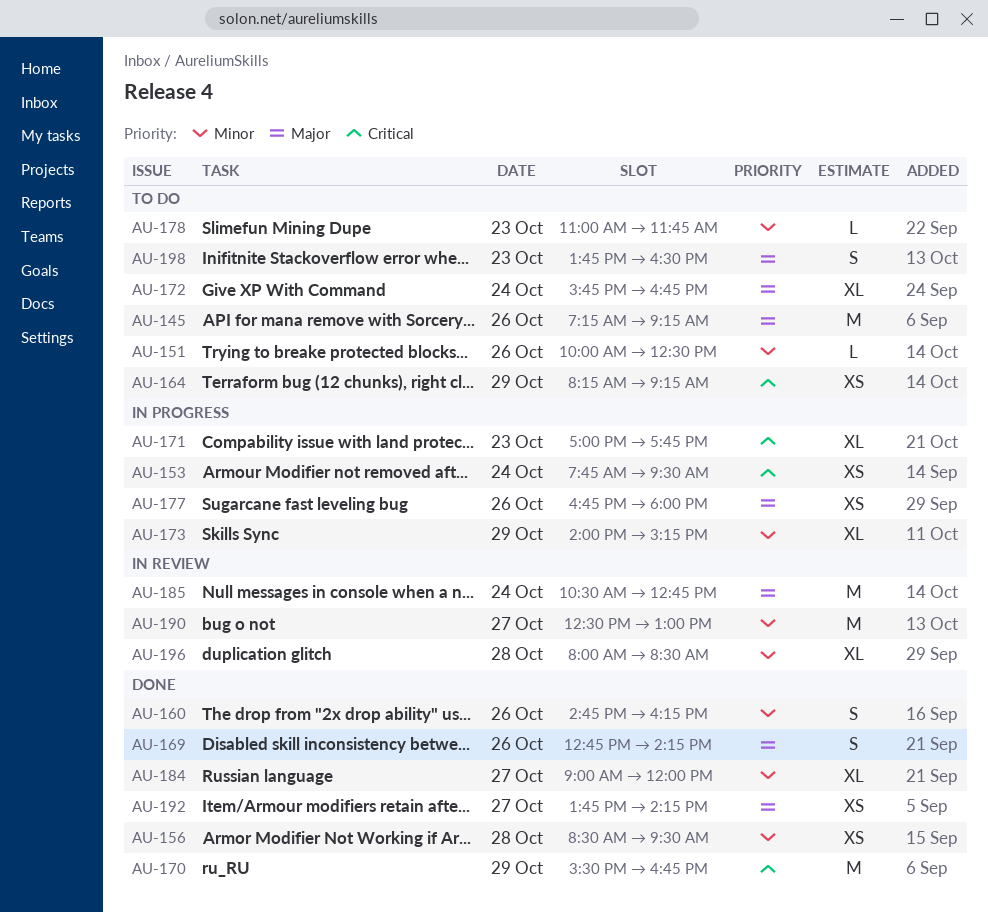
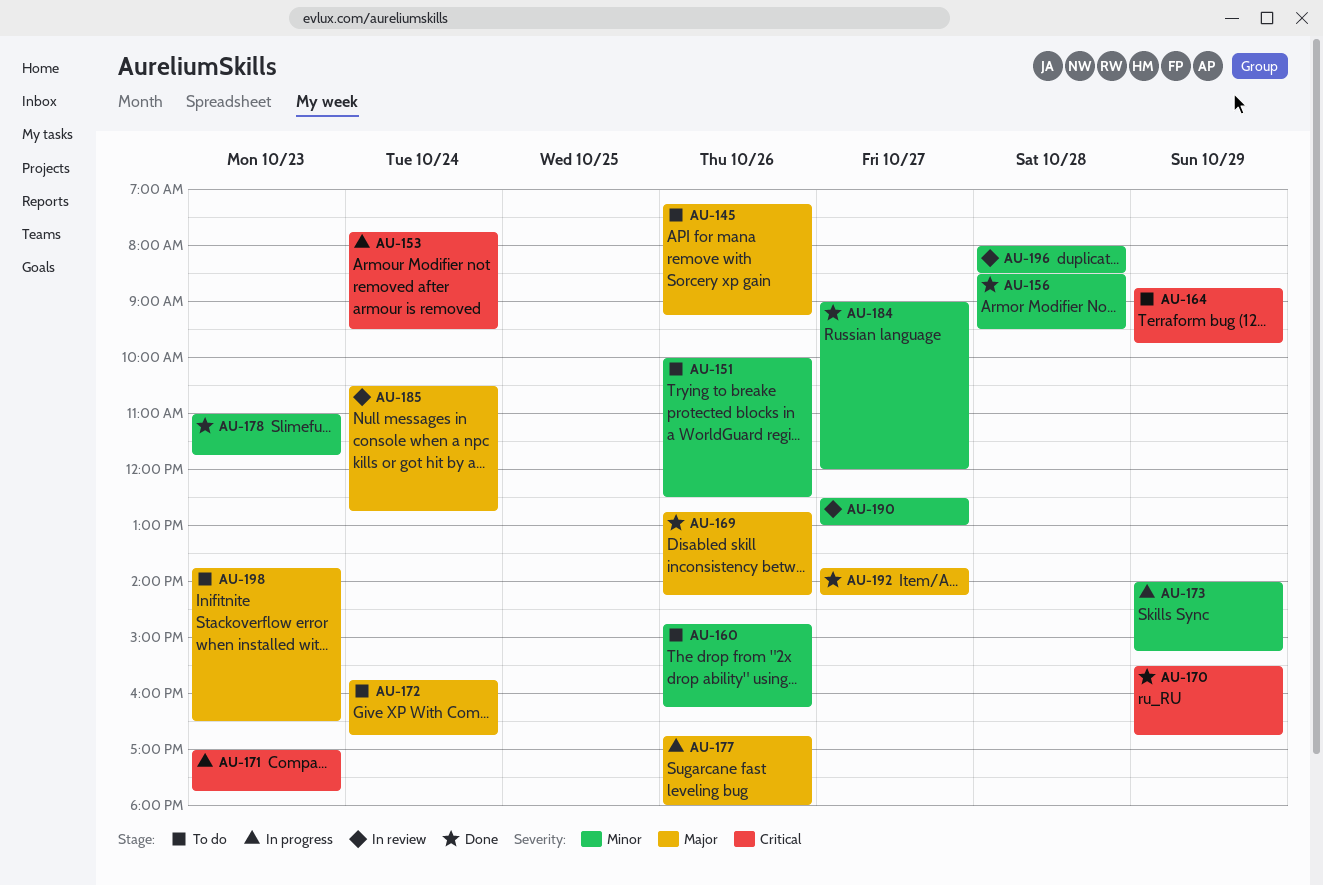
AU-160, status: Done -> To do
AU-164, begins: 08:15 -> 08:45
AU-164, ends: 09:15 -> 09:45
AU-178, status: To do -> Done

